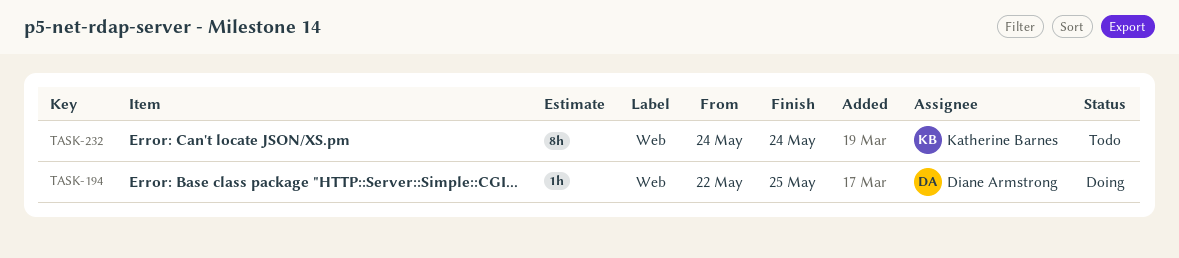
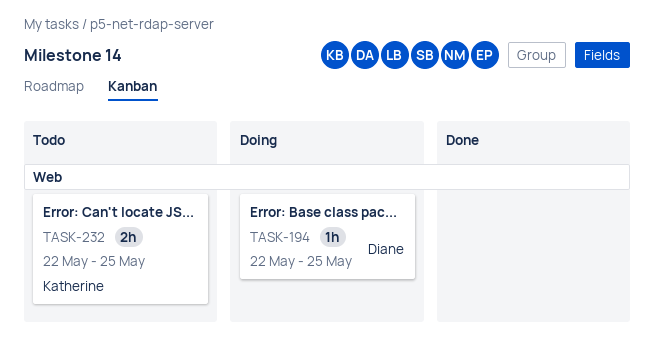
TASK-232, estimate: 8h -> 2h
TASK-232, start: May 24 -> May 22
TASK-232, due: May 24 -> May 25

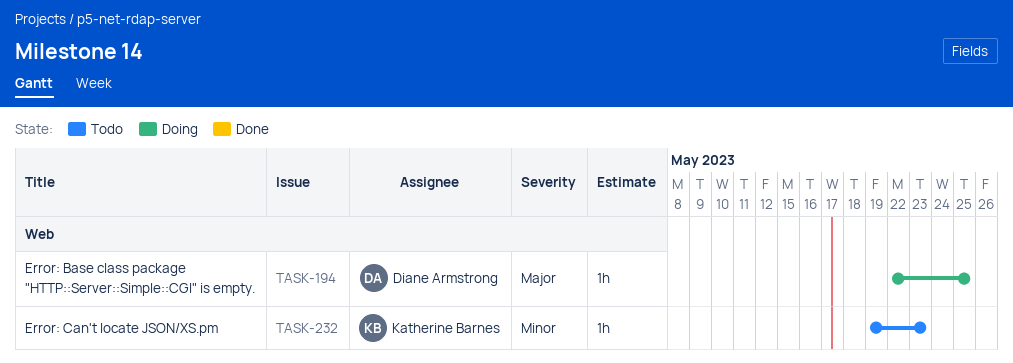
TASK-232, estimate: 2h -> 1h
TASK-232, start: May 22 -> May 19
TASK-232, due: May 25 -> May 23

